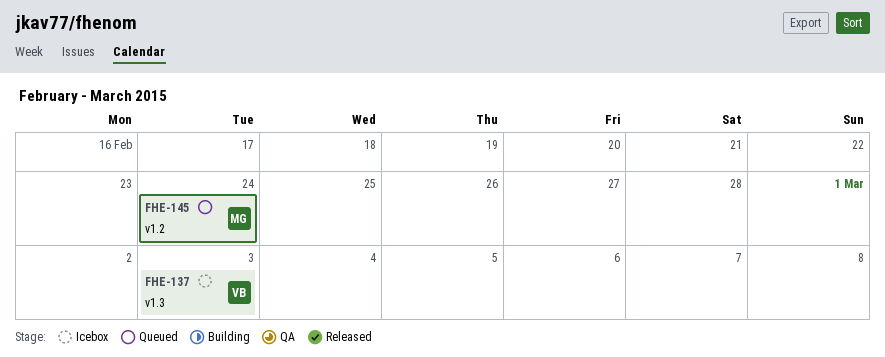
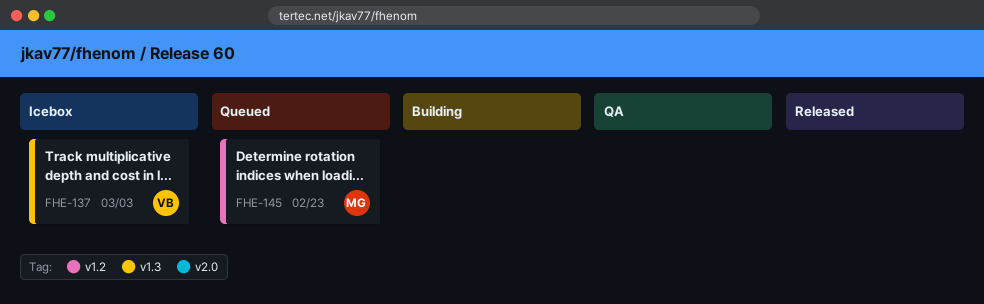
FHE-145, due: Feb 24 -> Feb 23

